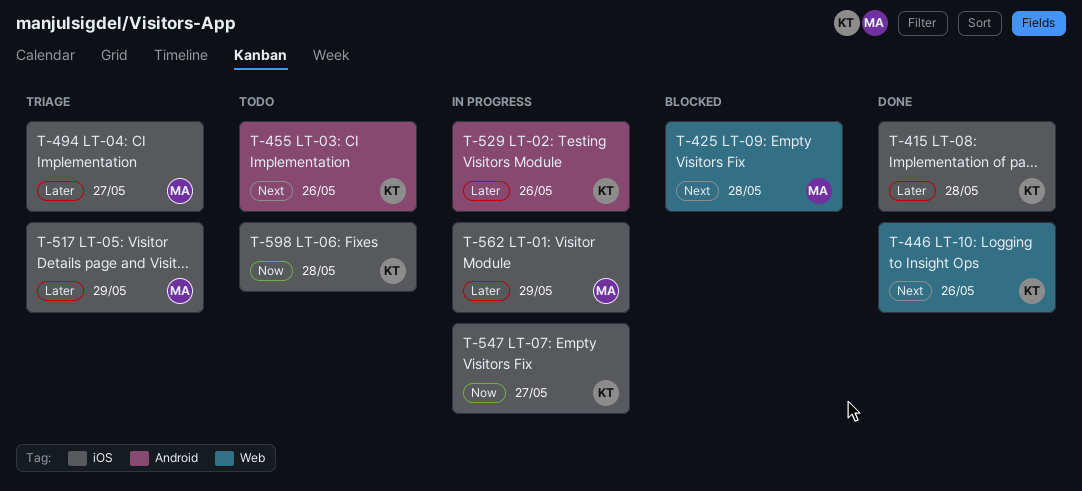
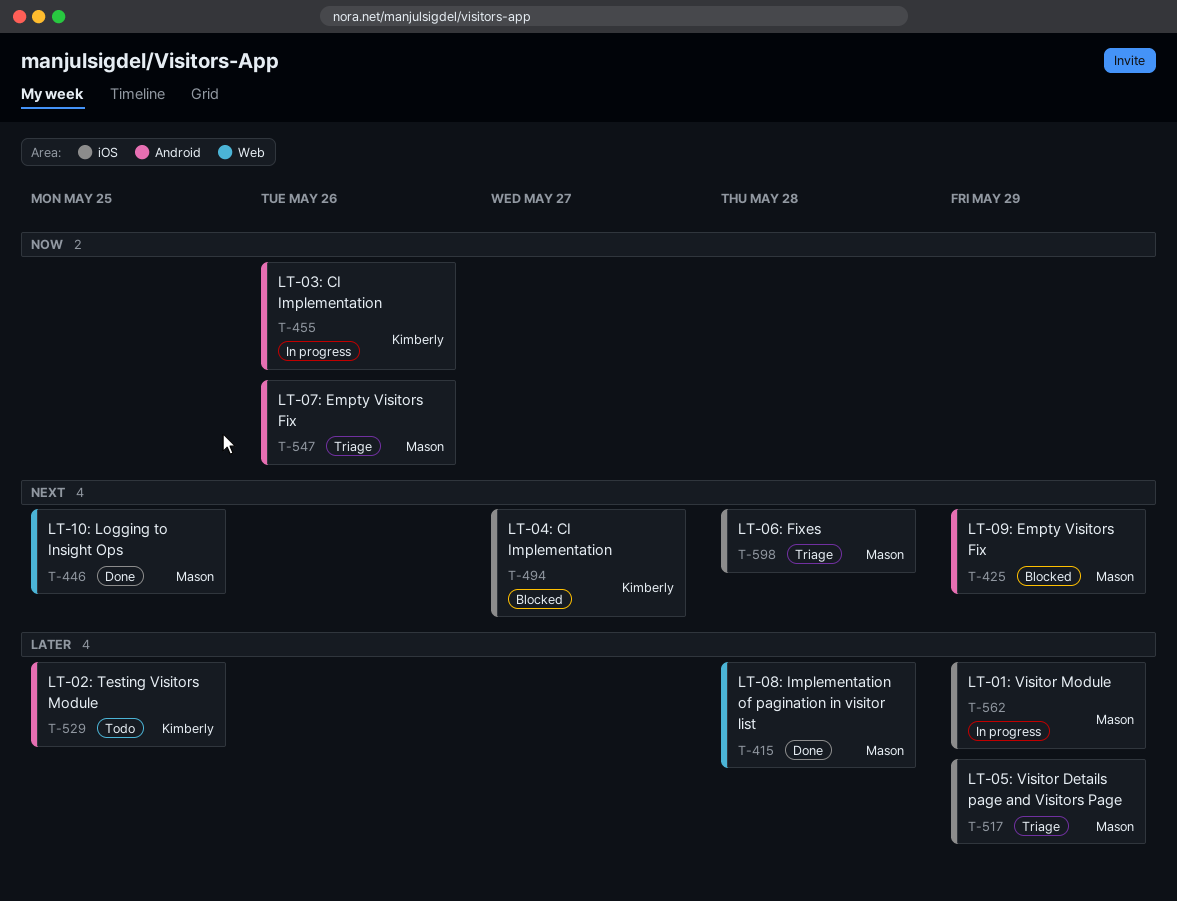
T-415, owner: Kimberly -> Mason
T-415, label: iOS -> Web
T-425, label: Web -> Android
T-425, due: May 28 -> May 29
T-446, owner: Kimberly -> Mason
T-446, due: May 26 -> May 25
T-455, status: Todo -> In progress
T-455, priority: Next -> Now
T-494, status: Triage -> Blocked
T-494, owner: Mason -> Kimberly
T-494, priority: Later -> Next
T-529, status: In progress -> Todo
T-529, due: May 26 -> May 25
T-547, status: In progress -> Triage
T-547, owner: Kimberly -> Mason
T-547, label: iOS -> Android
T-547, due: May 27 -> May 26
T-598, status: Todo -> Triage
T-598, owner: Kimberly -> Mason
T-598, priority: Now -> Next

